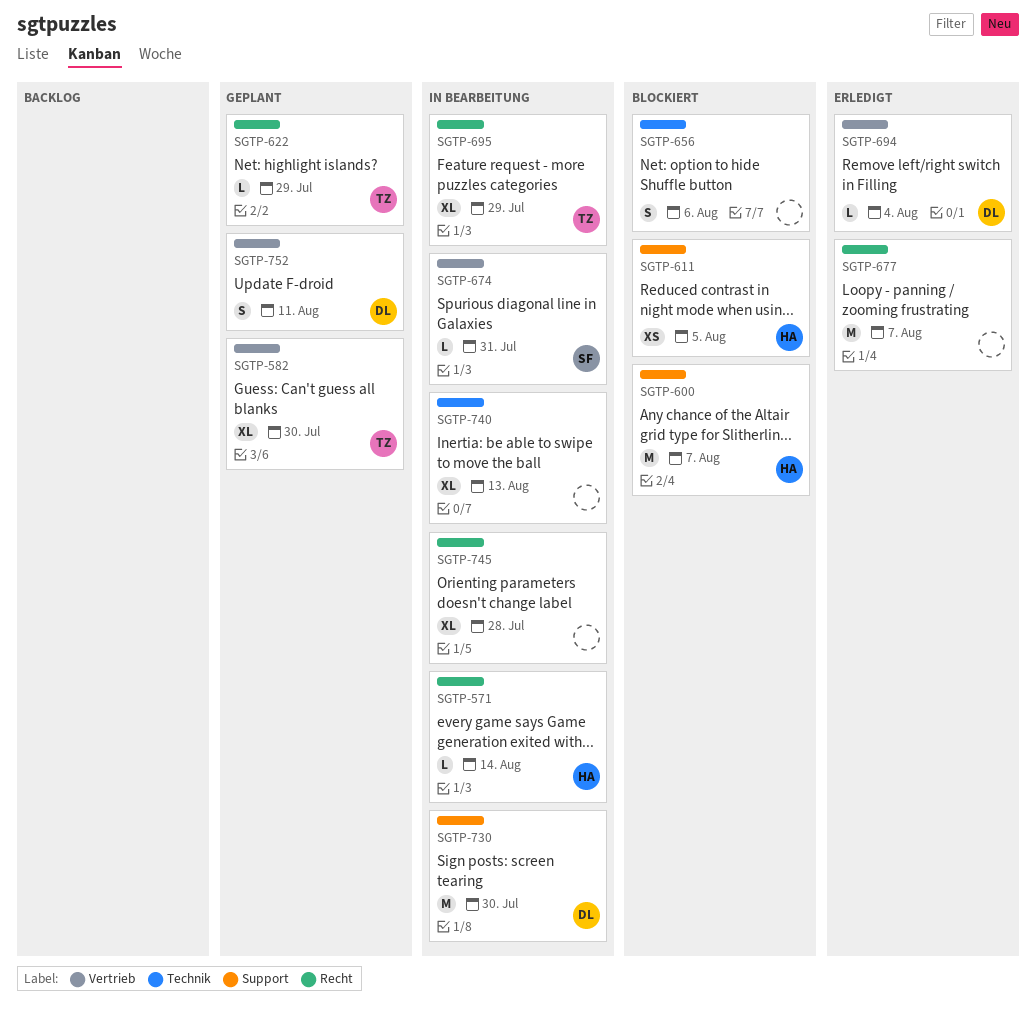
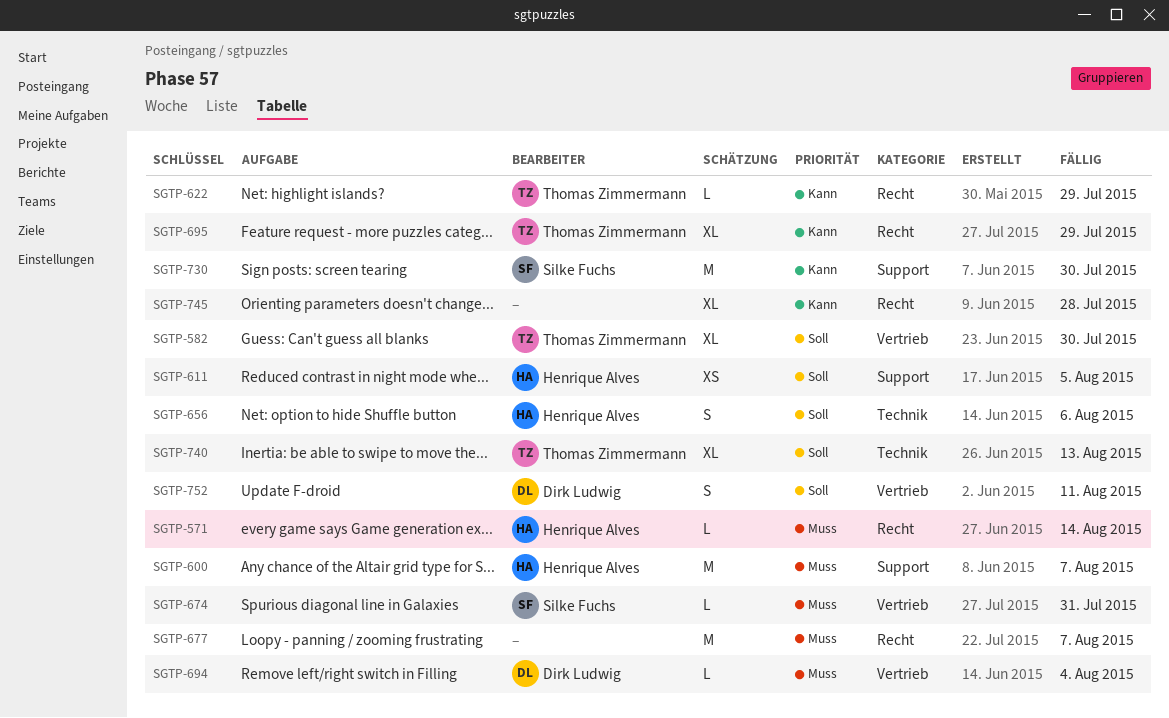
SGTP-656, owner: none -> Henrique Alves
SGTP-730, owner: Dirk Ludwig -> Silke Fuchs
SGTP-740, owner: none -> Thomas Zimmermann

